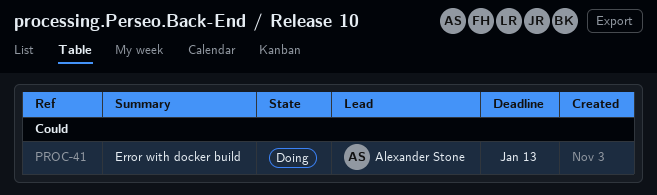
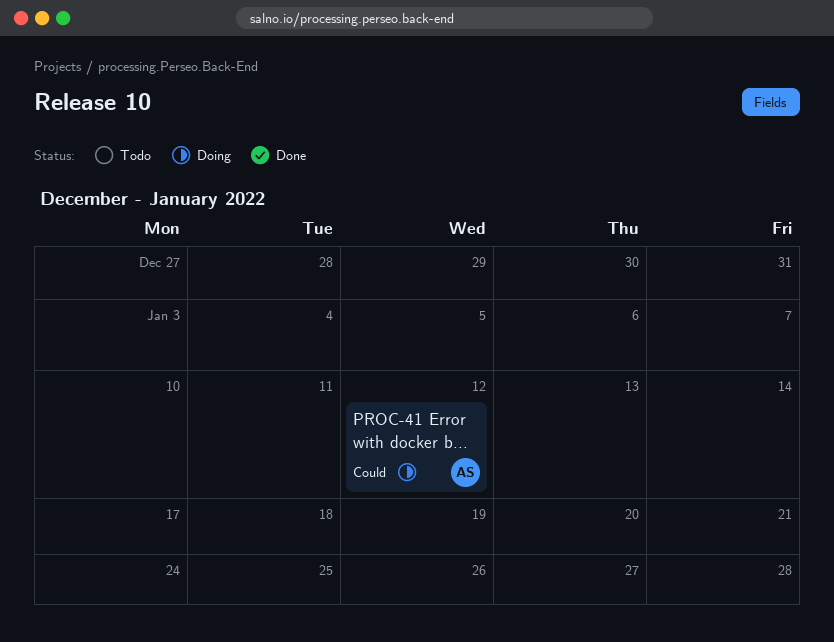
PROC-41, due: Jan 13 -> Jan 12

